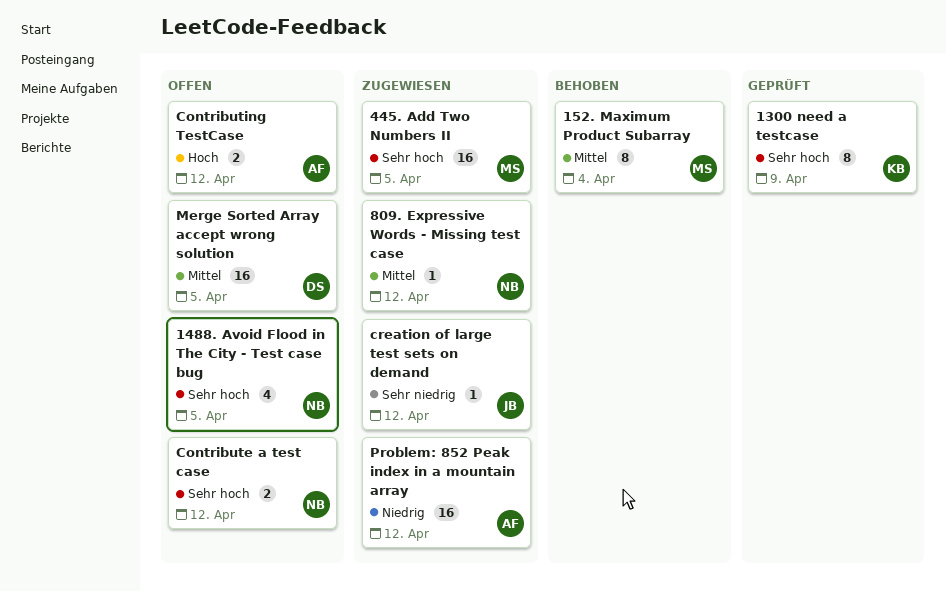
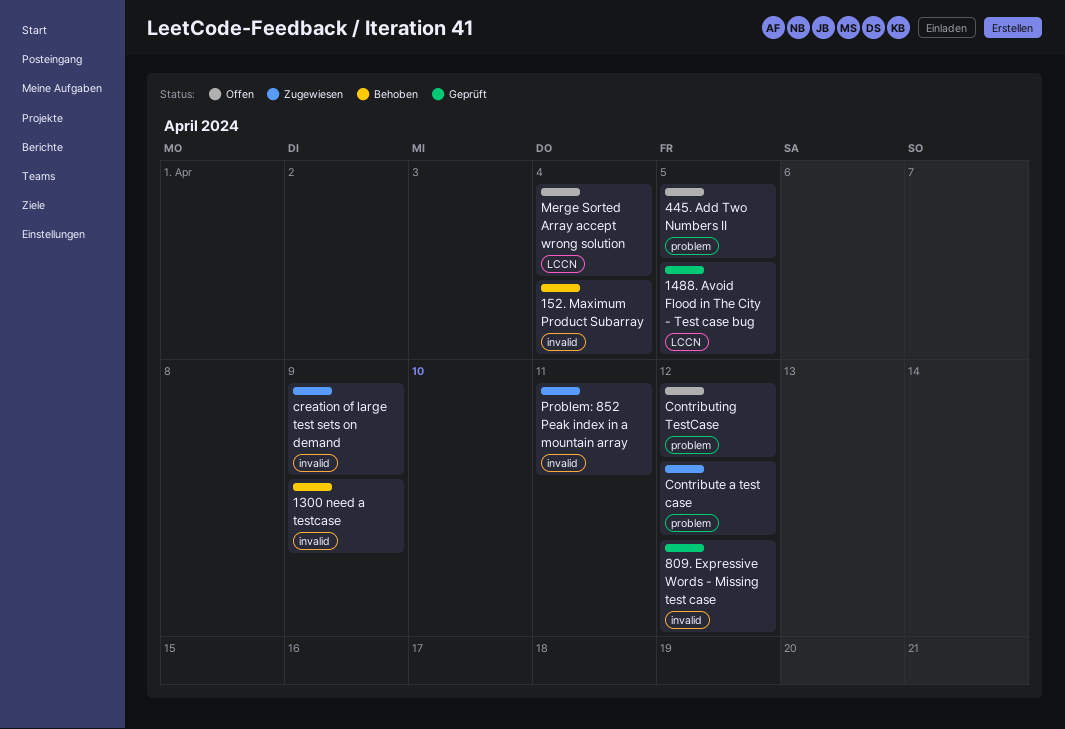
1300 need a testcase, status: Geprüft -> Behoben
1488. Avoid Flood in The City - Test case bug, status: Offen -> Geprüft
445. Add Two Numbers II, status: Zugewiesen -> Offen
809. Expressive Words - Missing test case, status: Zugewiesen -> Geprüft
Contribute a test case, status: Offen -> Zugewiesen
creation of large test sets on demand, due: Apr 12 -> Apr 9
Merge Sorted Array accept wrong solution, due: Apr 5 -> Apr 4
Problem: 852 Peak index in a mountain array, due: Apr 12 -> Apr 11

